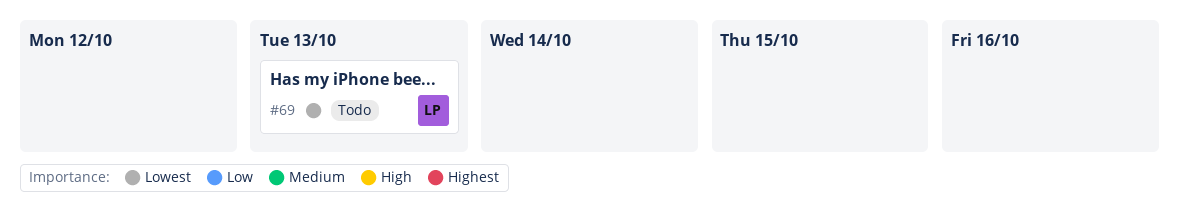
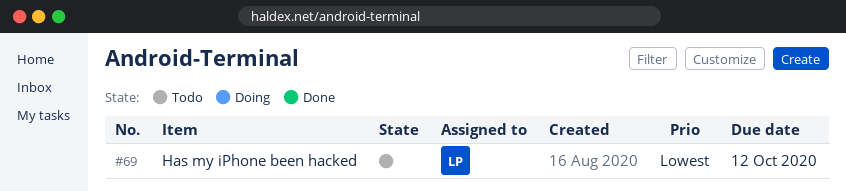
#69, due: Oct 13 -> Oct 12

